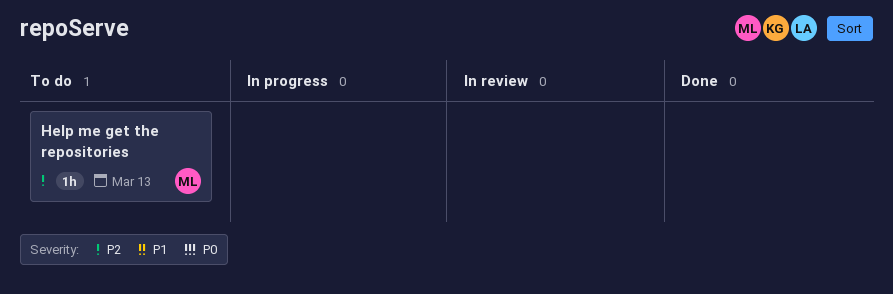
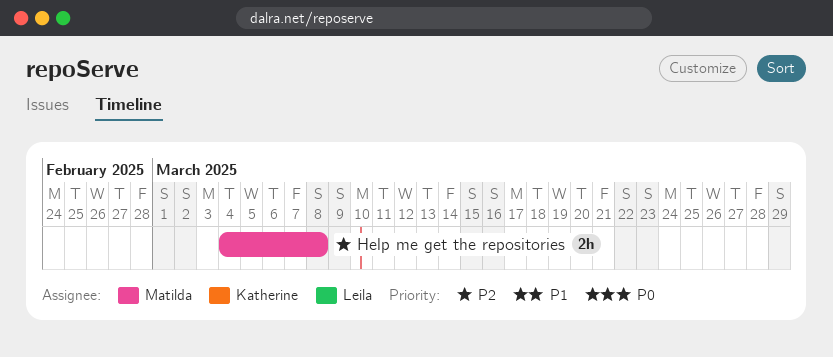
Help me get the repositories, estimate: 1h -> 2h
Help me get the repositories, due: Mar 13 -> Mar 8

